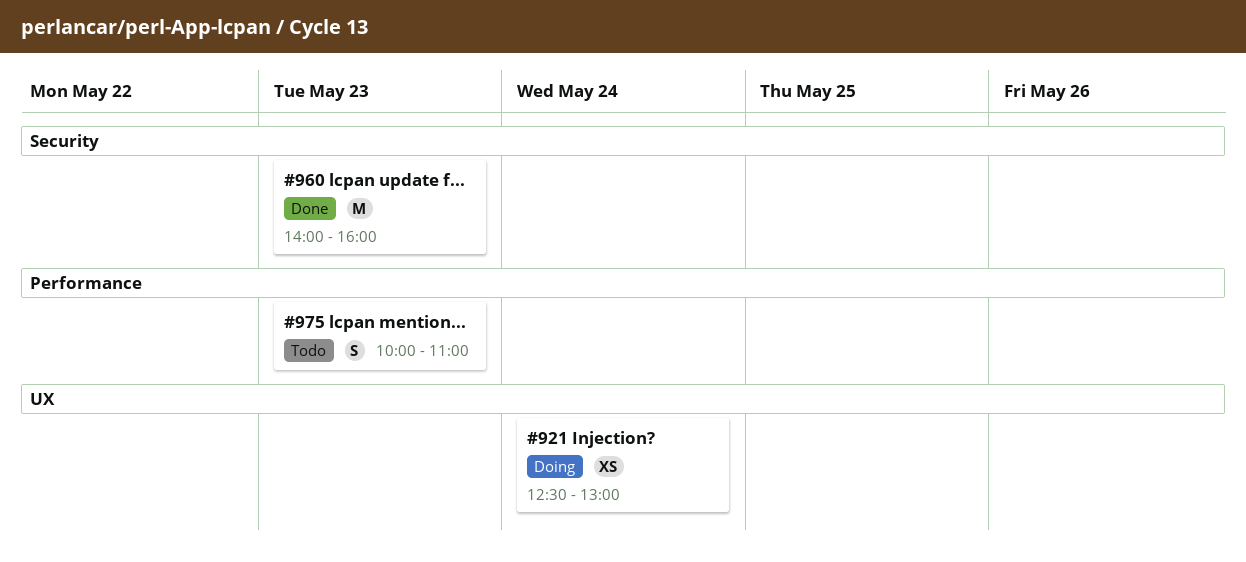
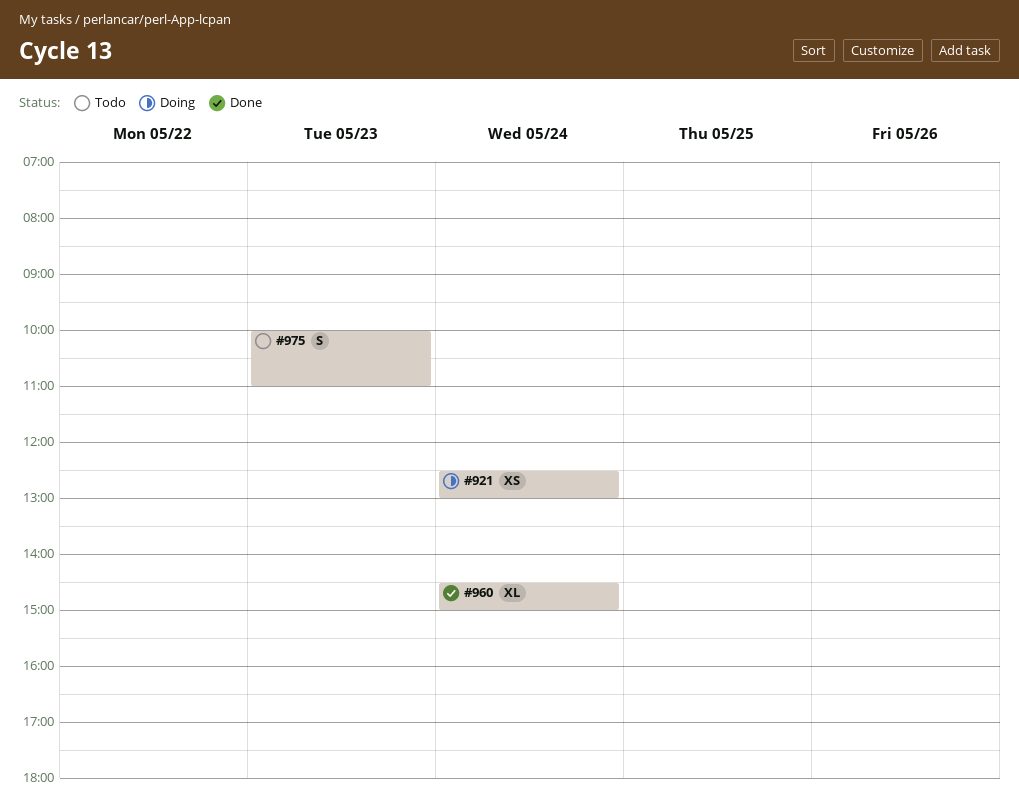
#960, estimate: M -> XL
#960, day: May 23 -> May 24
#960, begins: 14:00 -> 14:30
#960, ends: 16:00 -> 15:00

